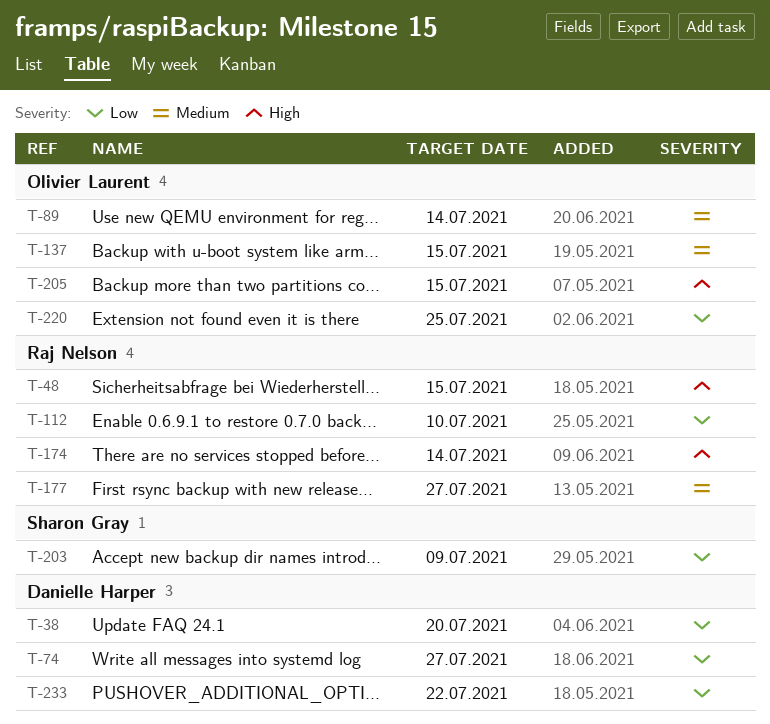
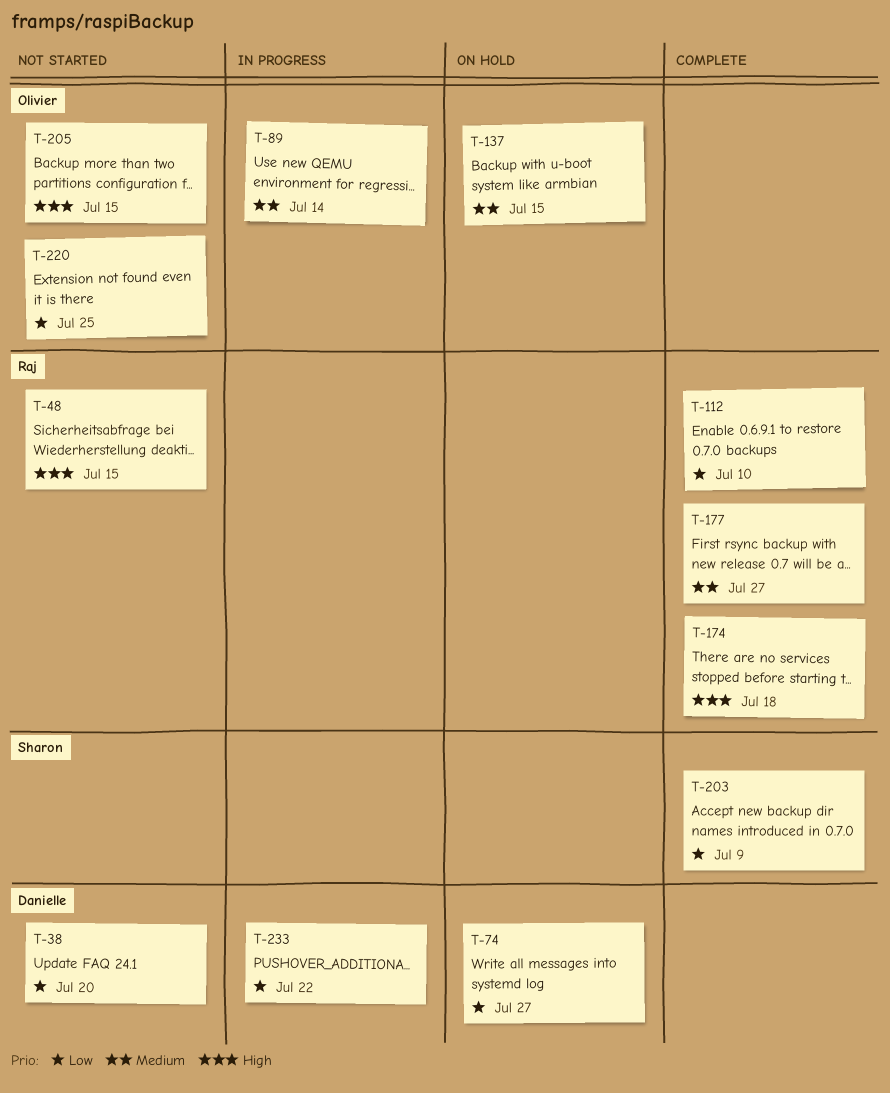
T-174, due: Jul 14 -> Jul 18

